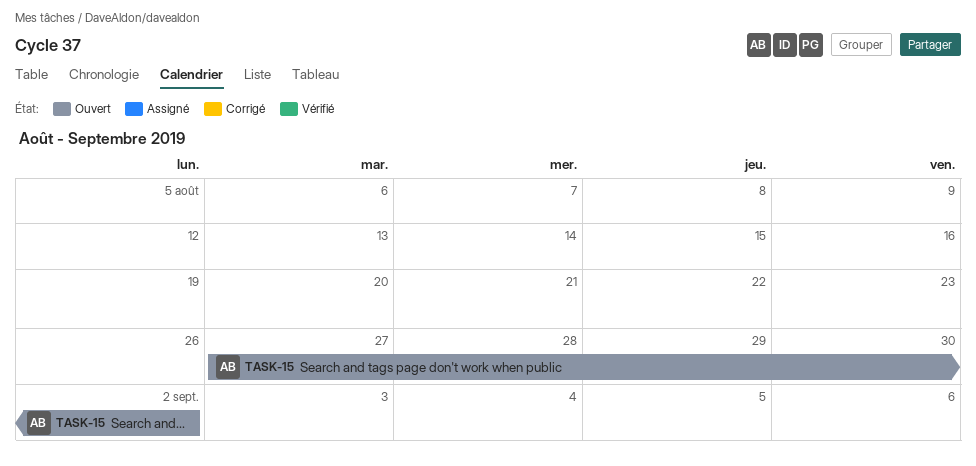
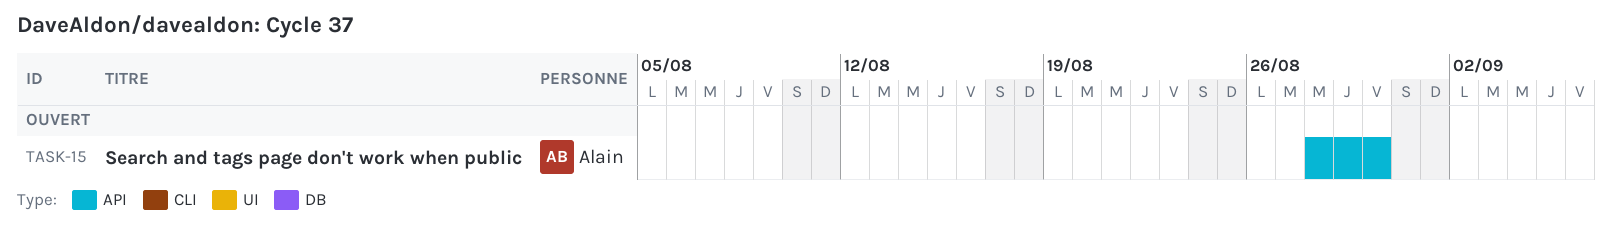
TASK-15, start: Aug 27 -> Aug 28
TASK-15, due: Sep 2 -> Aug 30

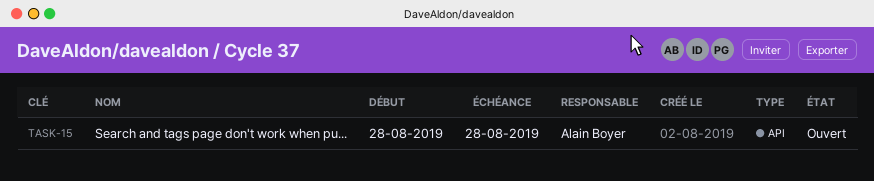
TASK-15, due: Aug 30 -> Aug 28

